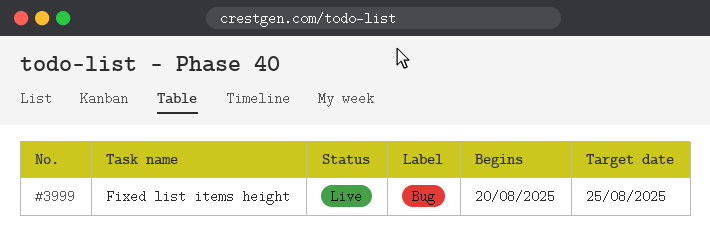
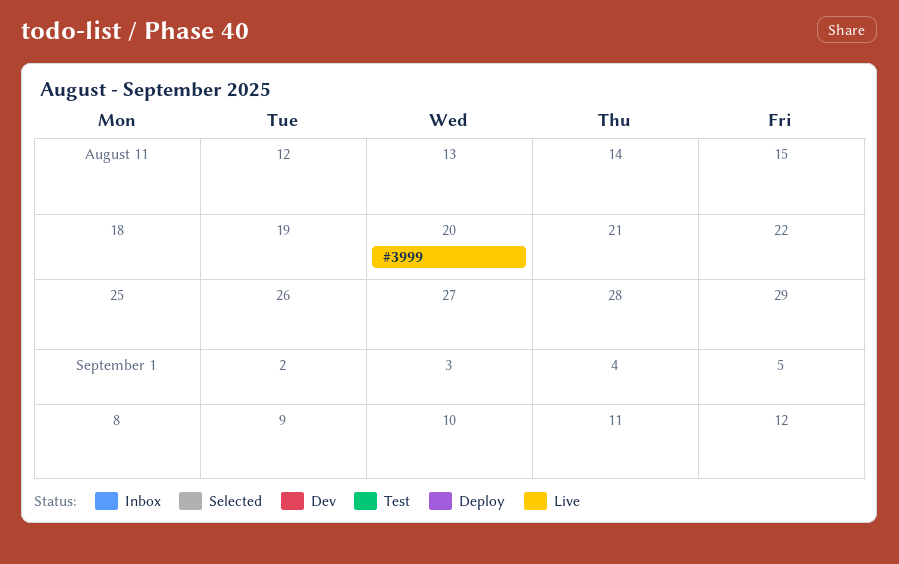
#3999, due: Aug 25 -> Aug 20

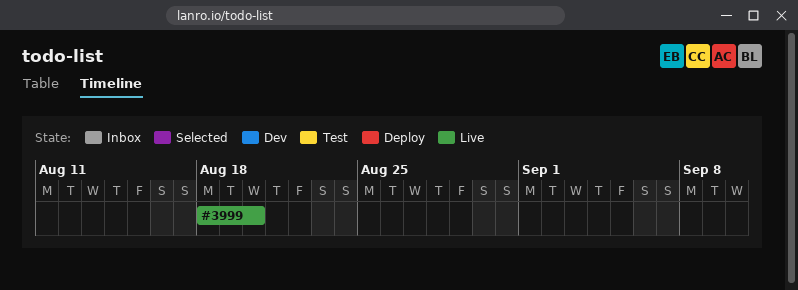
#3999, start: Aug 20 -> Aug 18

